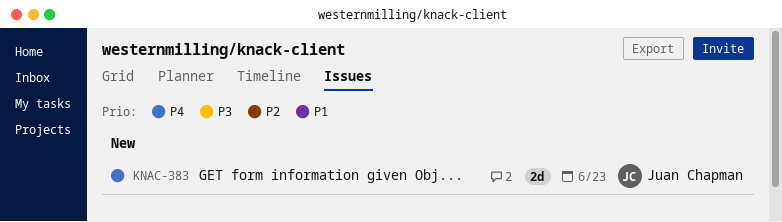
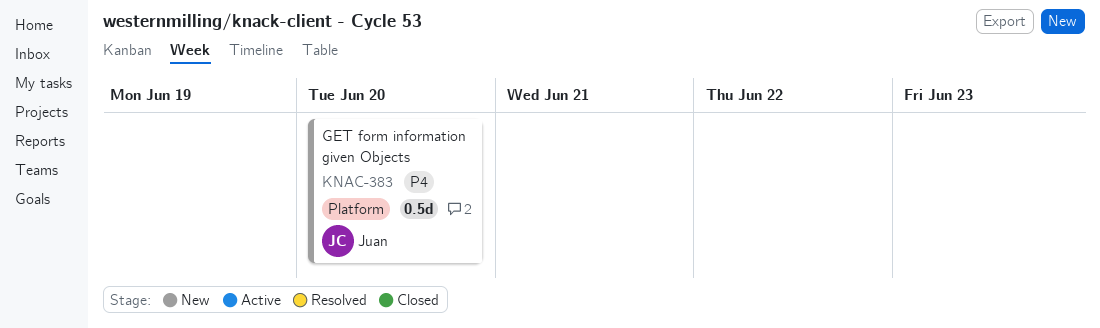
KNAC-383, estimate: 2d -> 0.5d
KNAC-383, due: Jun 23 -> Jun 20

